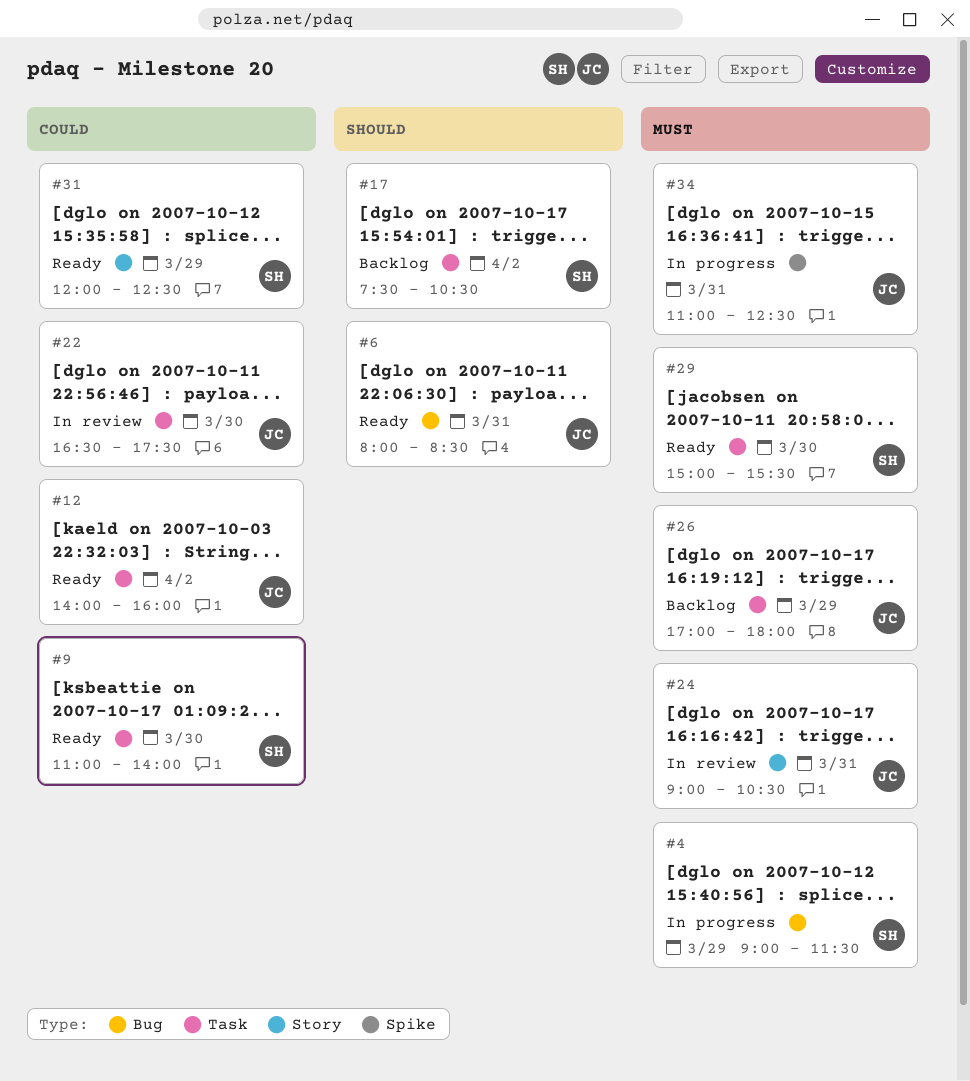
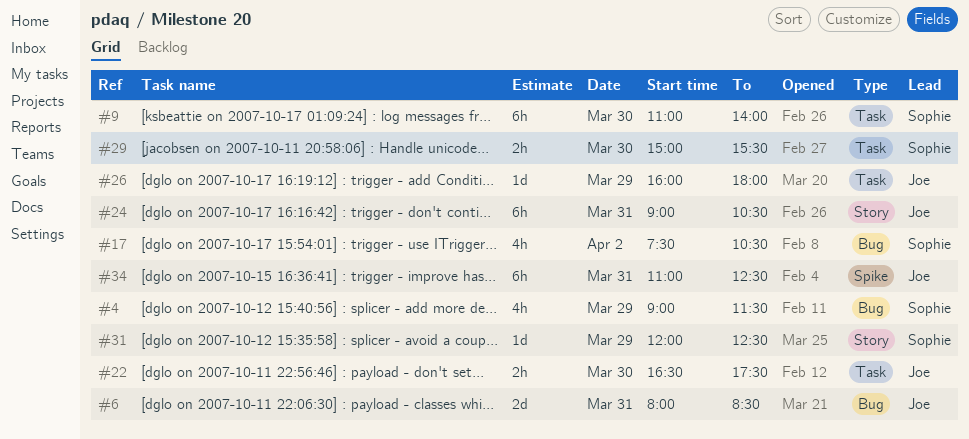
#12: present -> none
#17, label: Task -> Bug
#26, begins: 17:00 -> 16:00

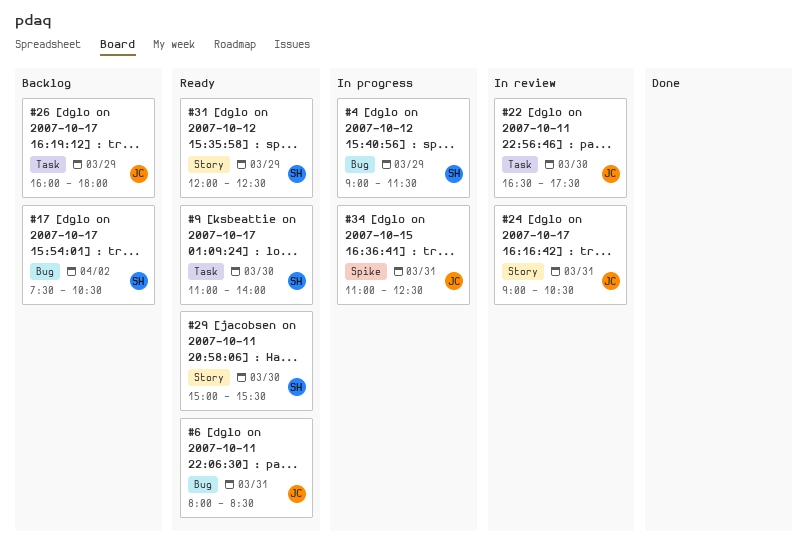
#29, label: Task -> Story

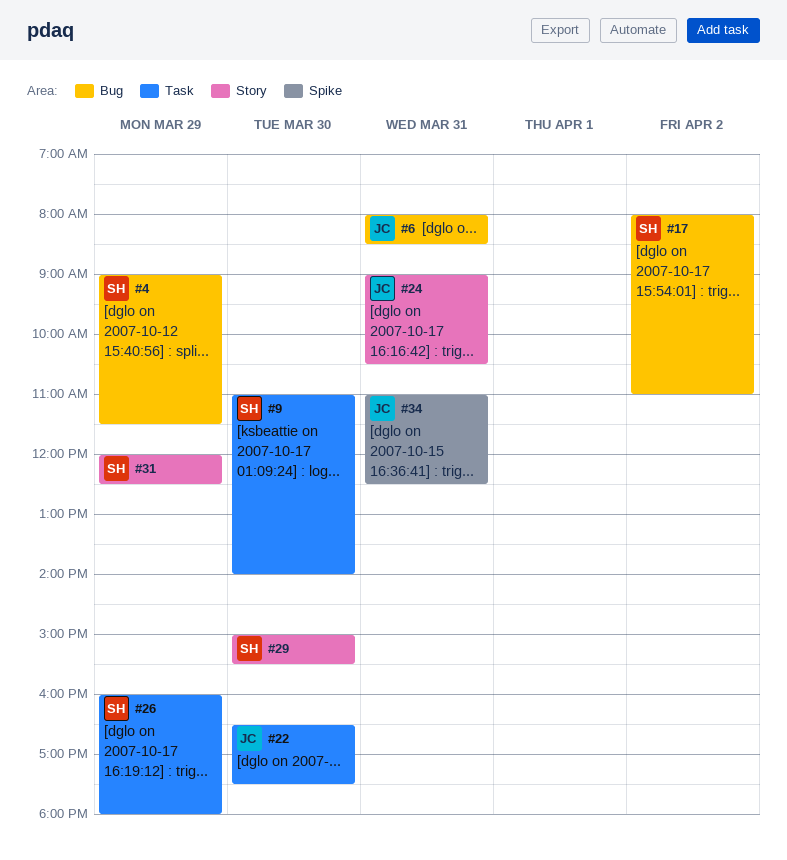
#17, begins: 07:30 -> 08:00
#17, ends: 10:30 -> 11:00
#26, owner: JC -> SH

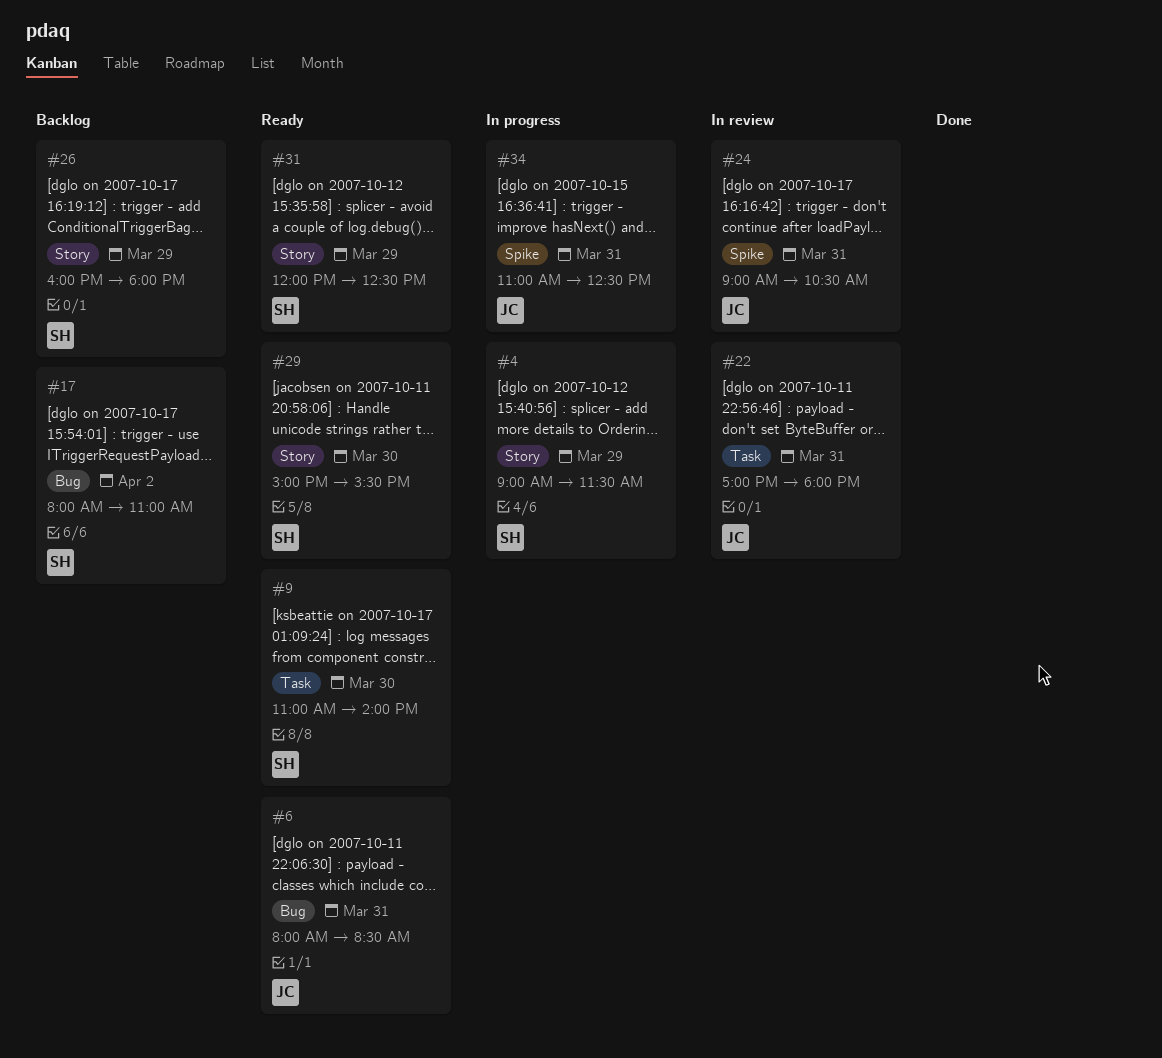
#4, label: Bug -> Story
#22, day: Mar 30 -> Mar 31
#22, begins: 16:30 -> 17:00
#22, ends: 17:30 -> 18:00
#24, label: Story -> Spike
#26, label: Task -> Story

